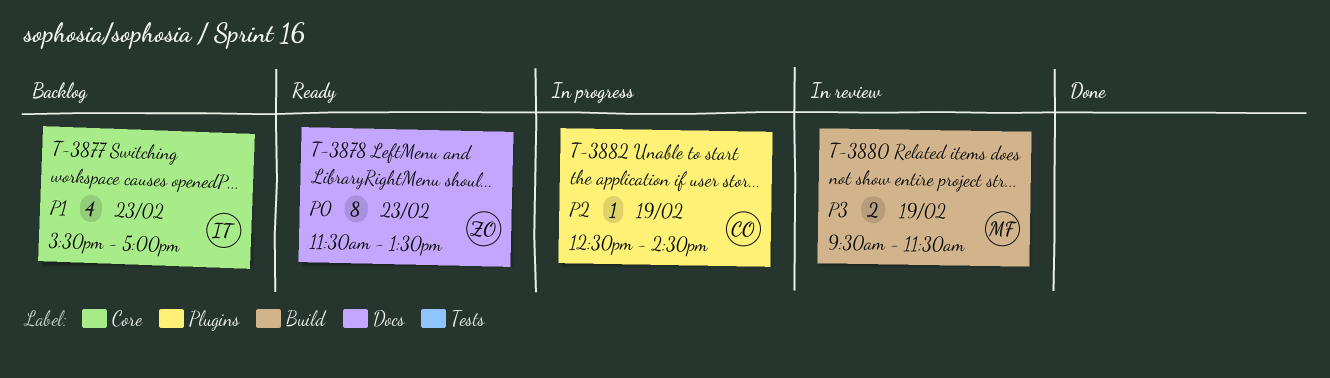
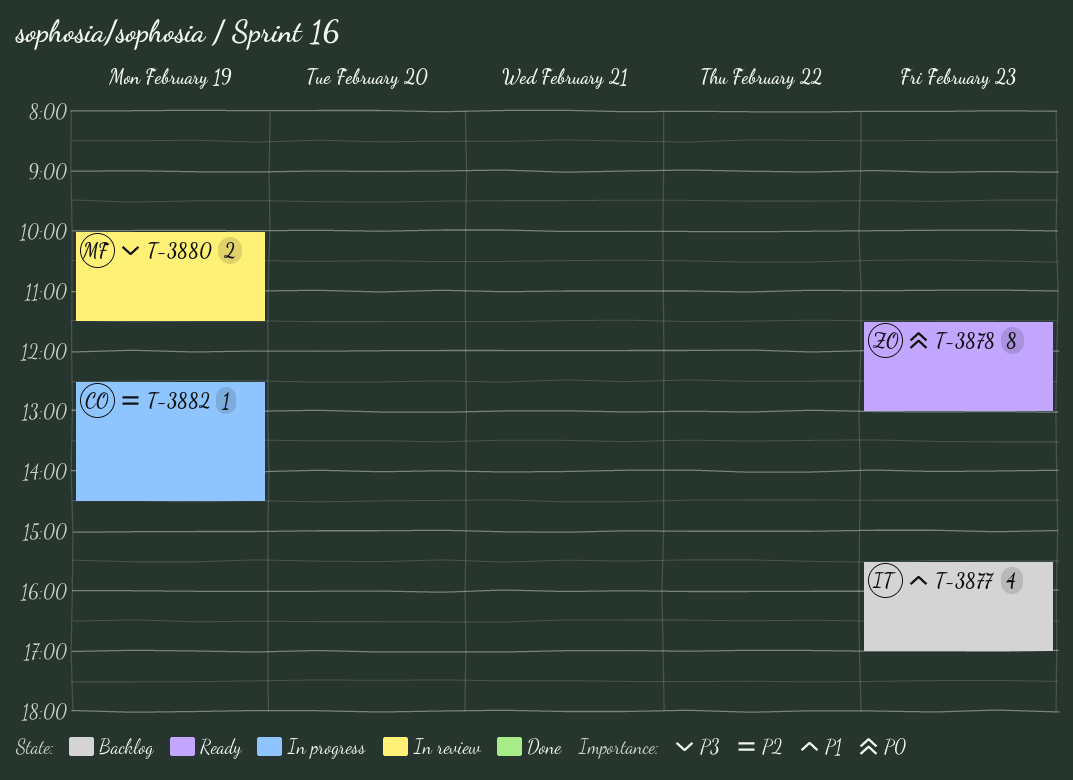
T-3878, ends: 13:30 -> 13:00
T-3880, begins: 09:30 -> 10:00

